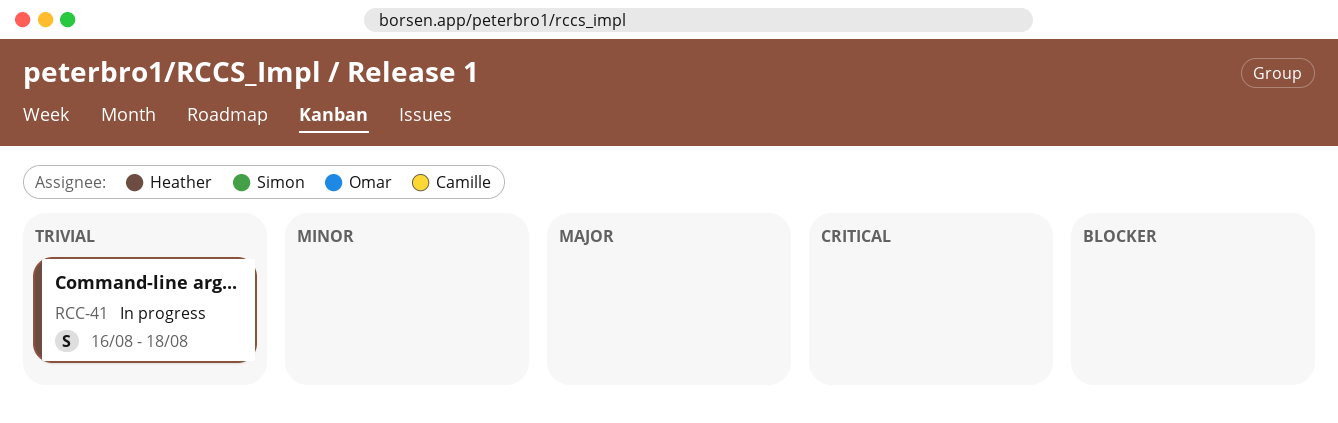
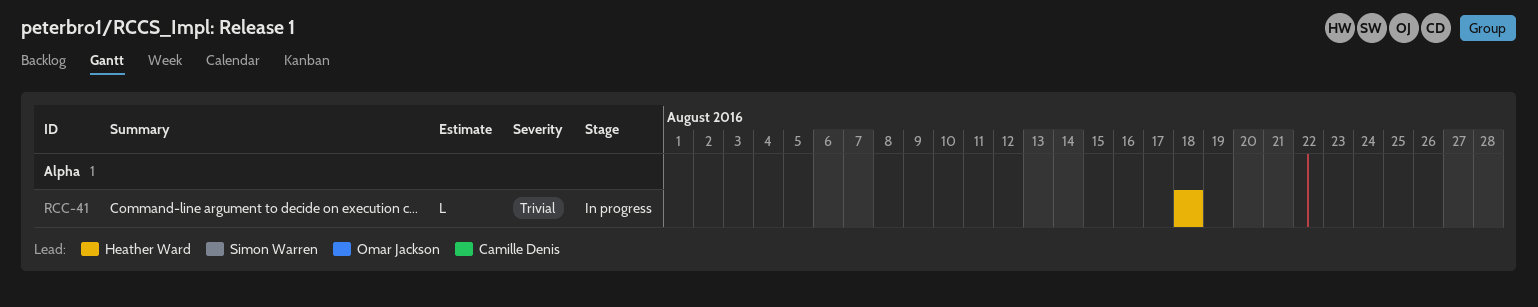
RCC-41, estimate: S -> L
RCC-41, start: Aug 16 -> Aug 18

